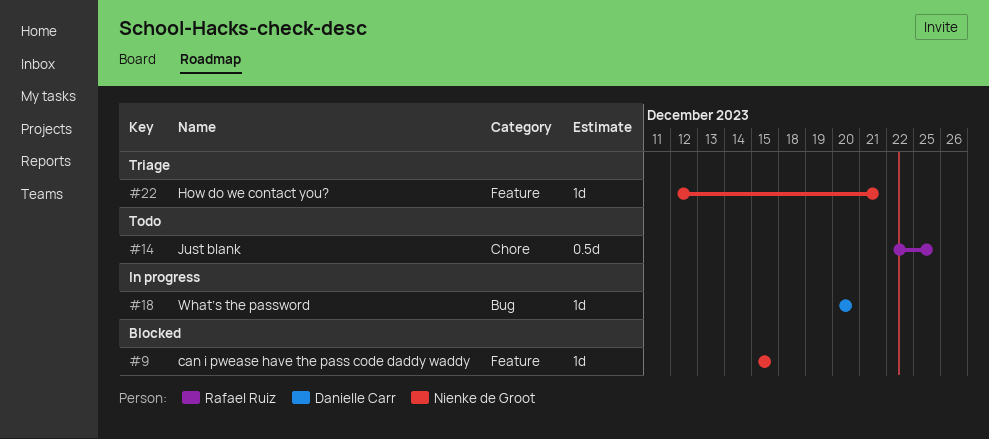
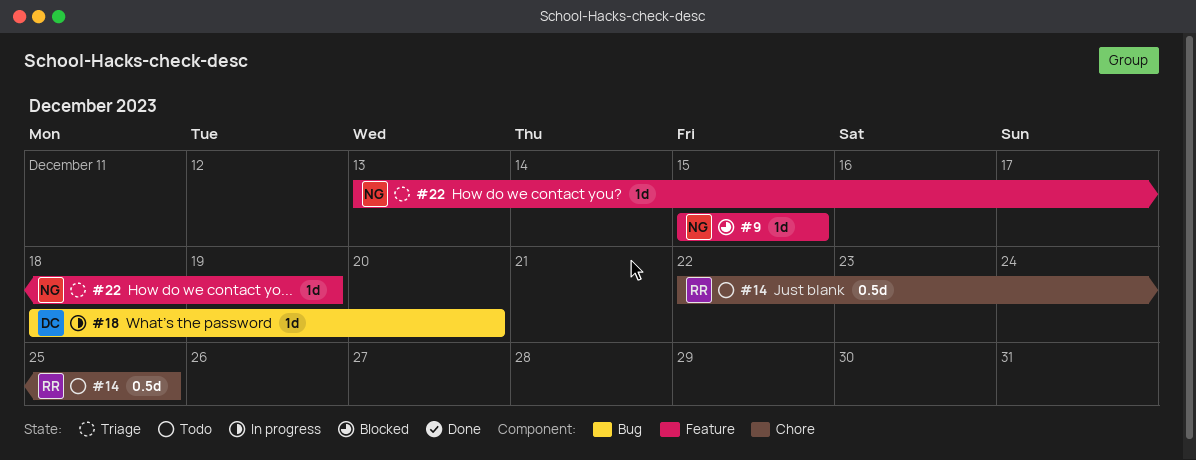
#18, start: Dec 20 -> Dec 18
#22, start: Dec 12 -> Dec 13
#22, due: Dec 21 -> Dec 19

